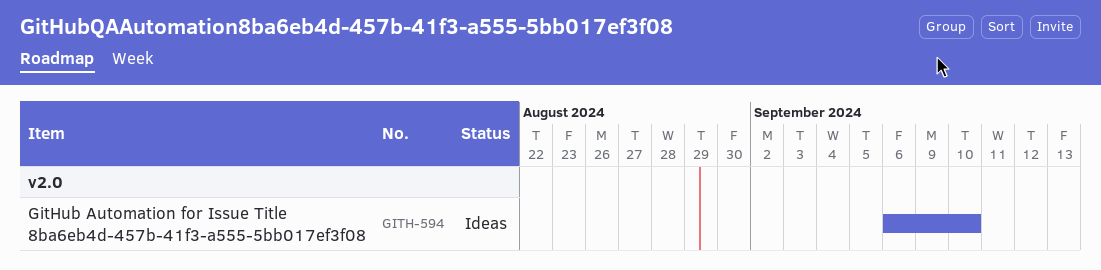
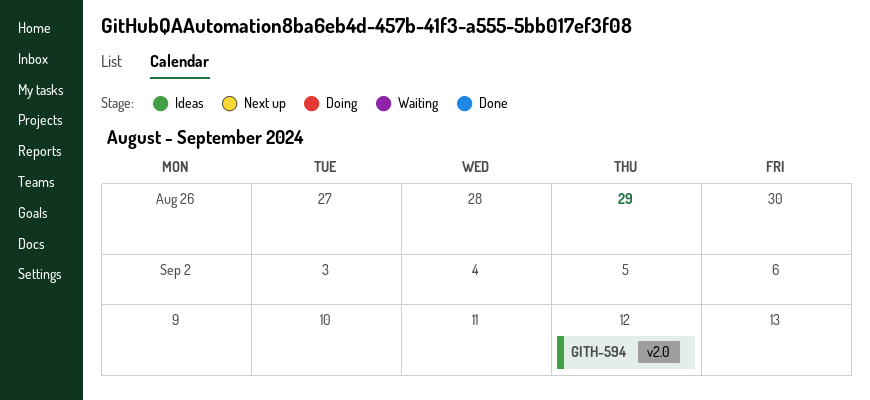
GITH-594, due: Sep 10 -> Sep 12

